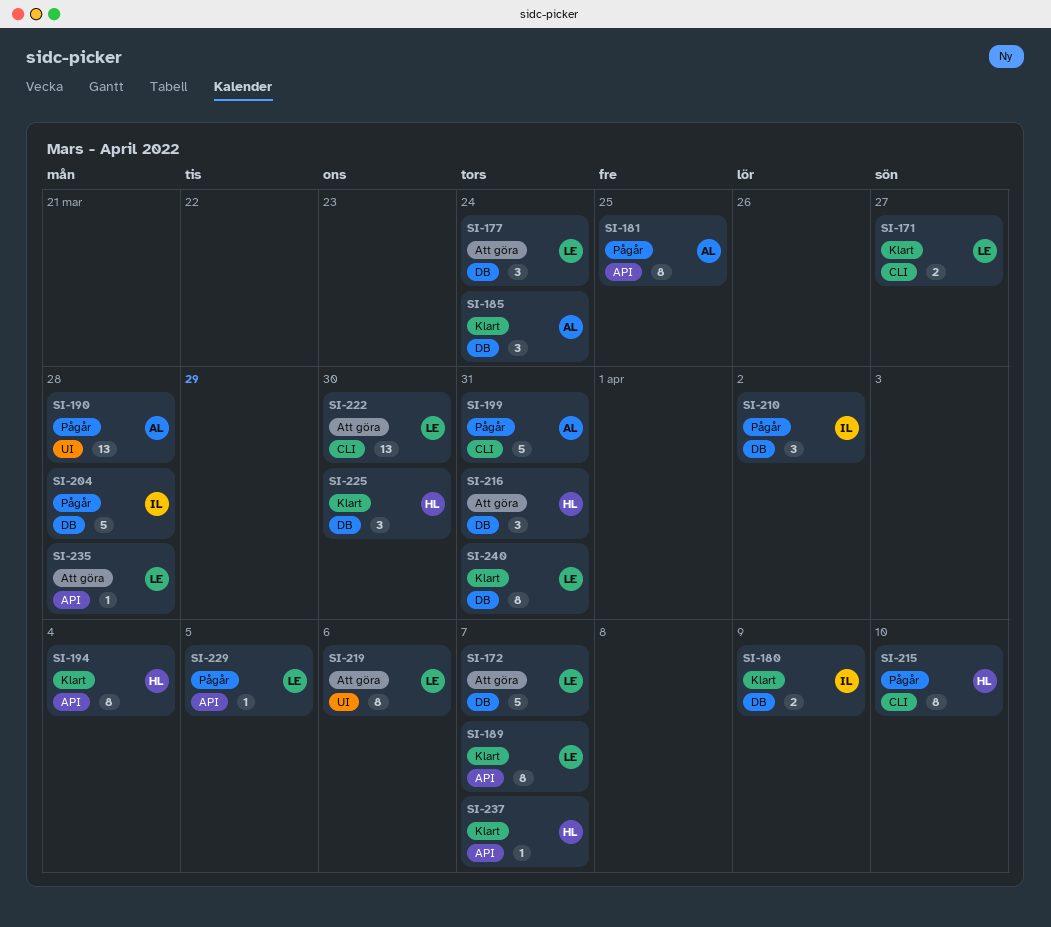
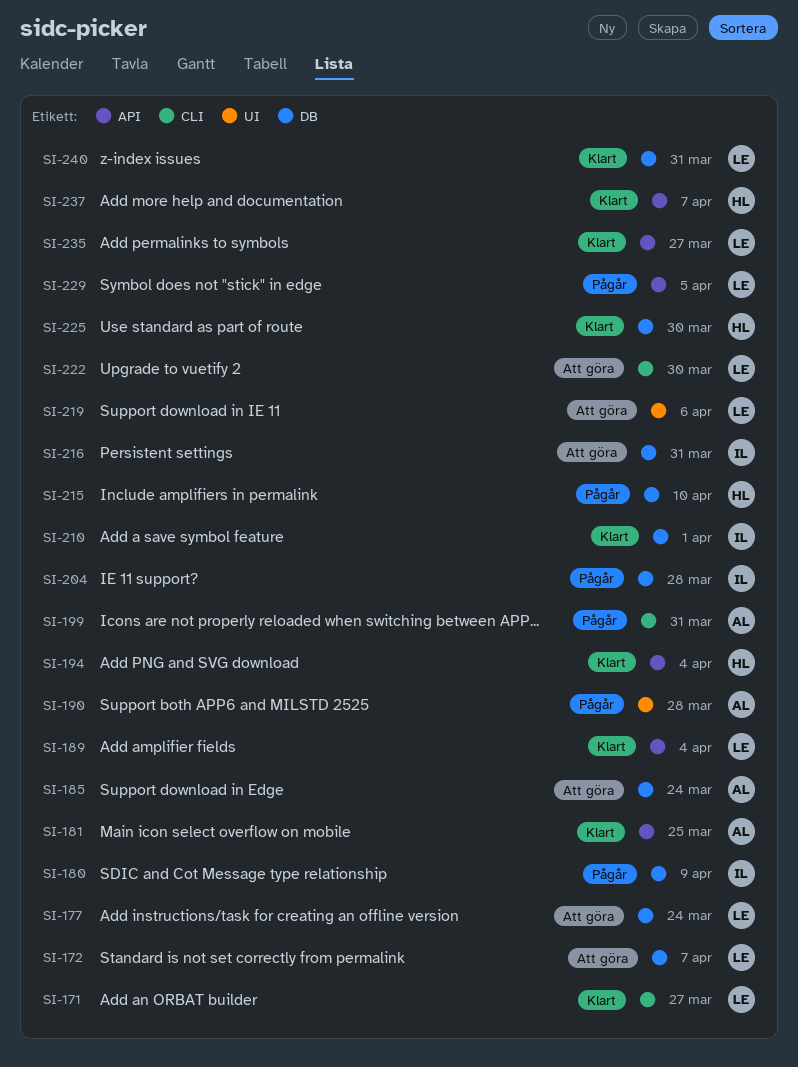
SI-180, status: Klart -> Pågår
SI-181, status: Pågår -> Klart
SI-185, status: Klart -> Att göra
SI-189, due: Apr 7 -> Apr 4
SI-210, status: Pågår -> Klart
SI-210, due: Apr 2 -> Apr 1
SI-215, label: CLI -> DB
SI-216, owner: HL -> IL
SI-235, status: Att göra -> Klart
SI-235, due: Mar 28 -> Mar 27

